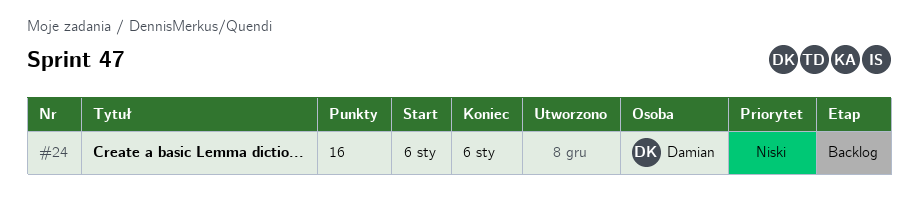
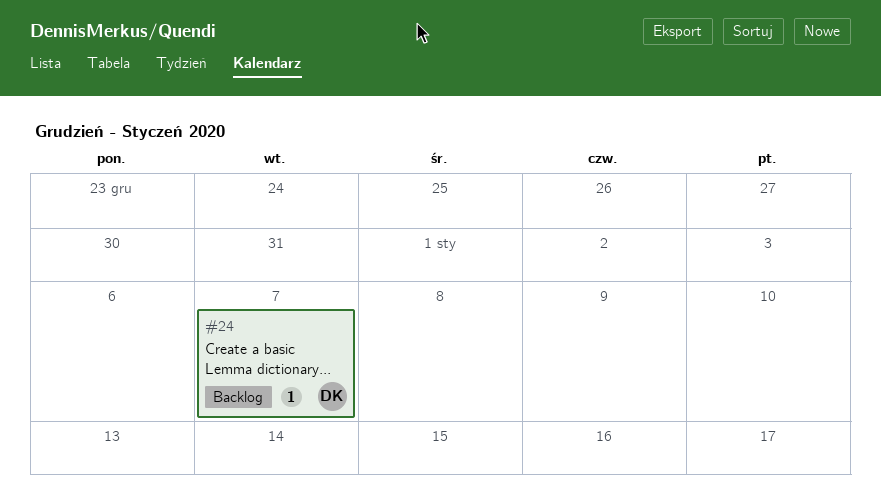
#24, estimate: 16 -> 1
#24, due: Jan 6 -> Jan 7

